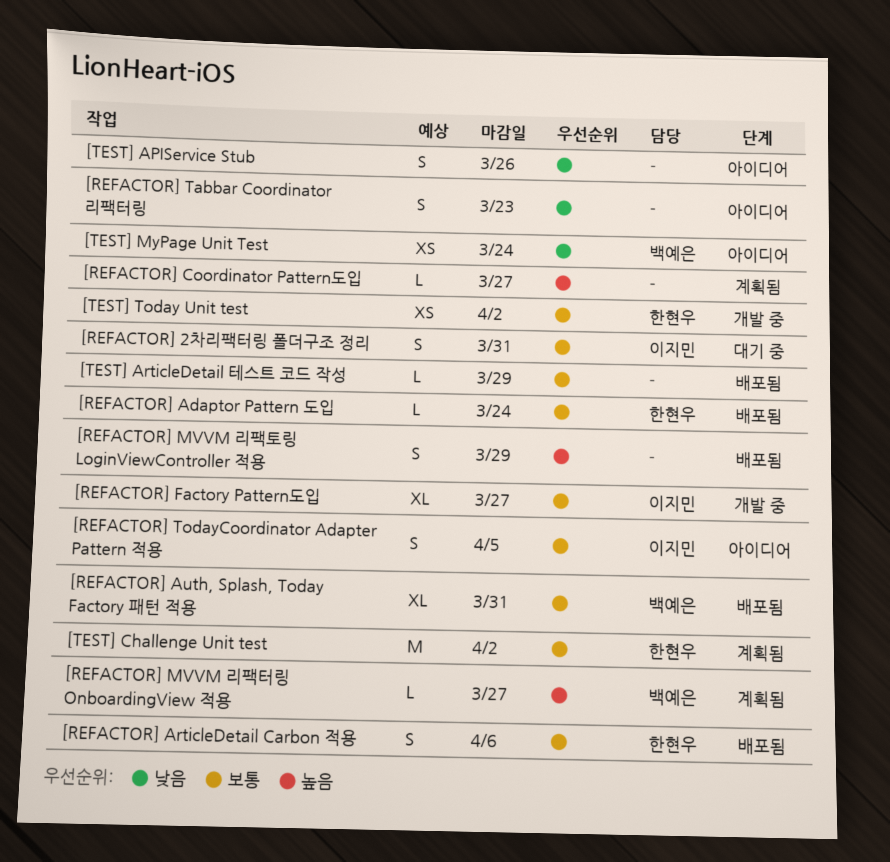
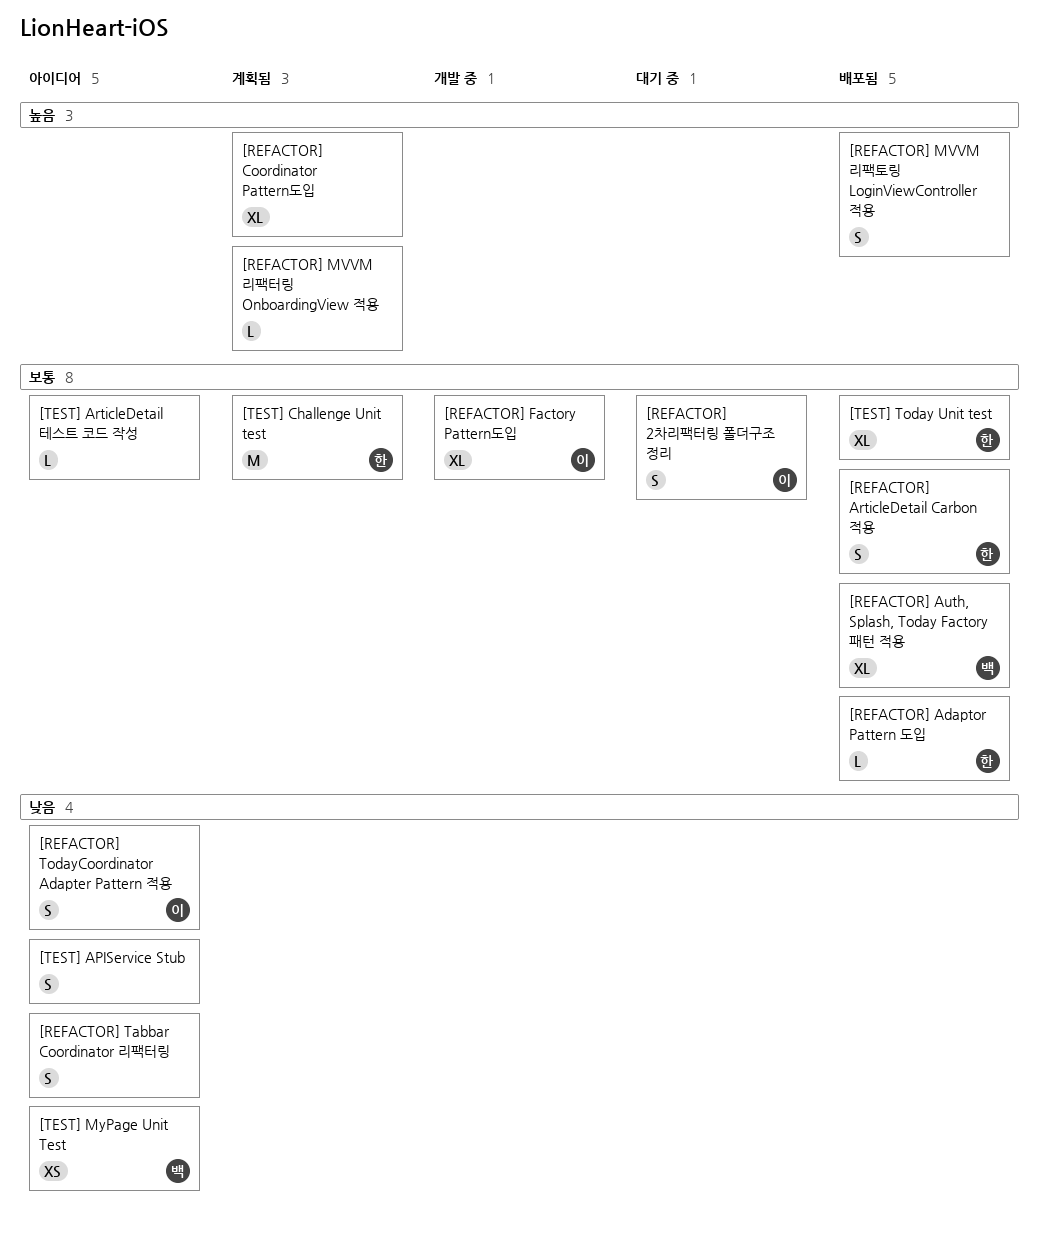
[REFACTOR] Coordinator Pattern도입, estimate: L -> XL
[REFACTOR] MVVM 리팩터링 OnboardingView 적용, owner: 백예은 -> none
[REFACTOR] TodayCoordinator Adapter Pattern 적용, priority: 보통 -> 낮음
[TEST] ArticleDetail 테스트 코드 작성, status: 배포됨 -> 아이디어
[TEST] Today Unit test, status: 개발 중 -> 배포됨
[TEST] Today Unit test, estimate: XS -> XL

